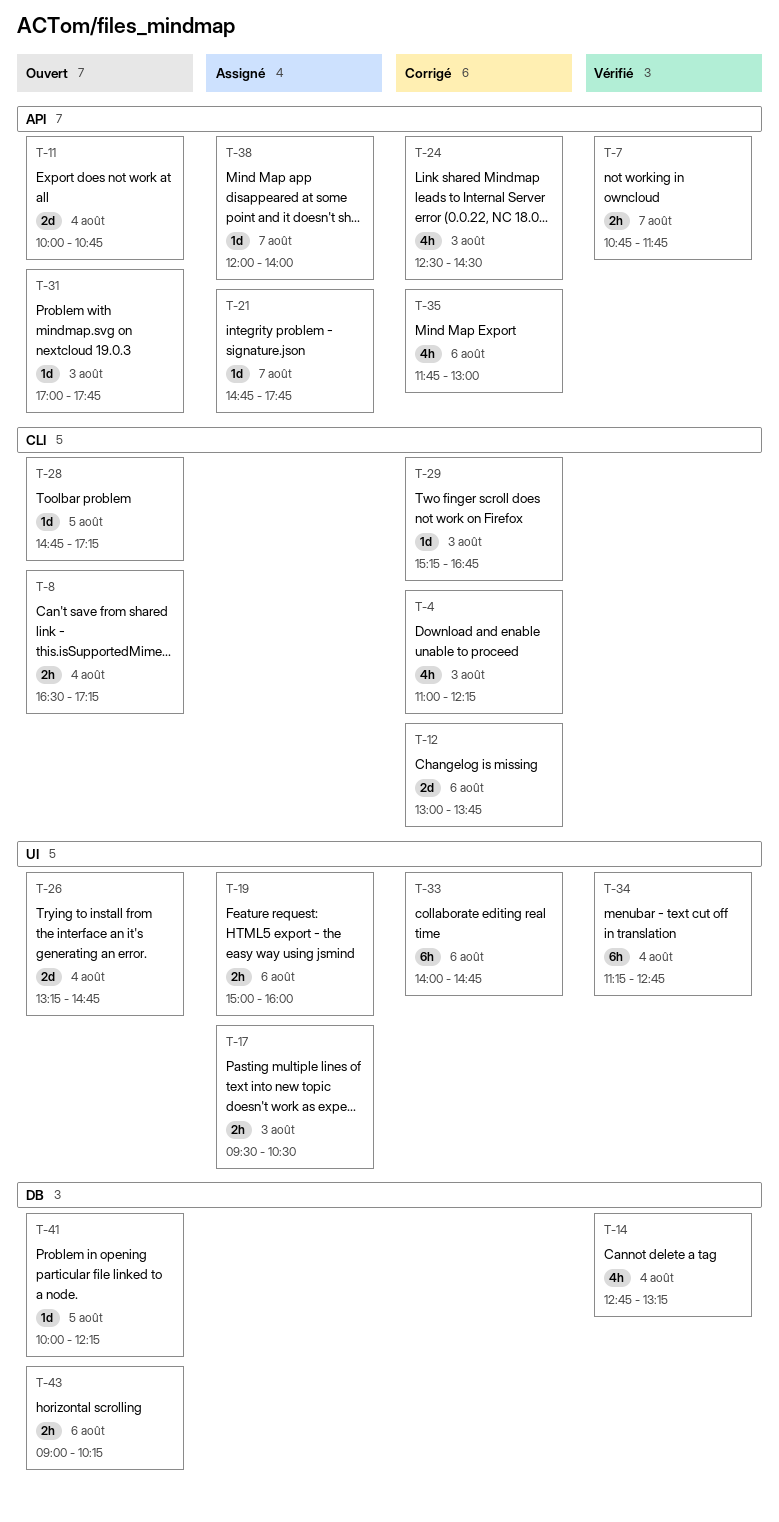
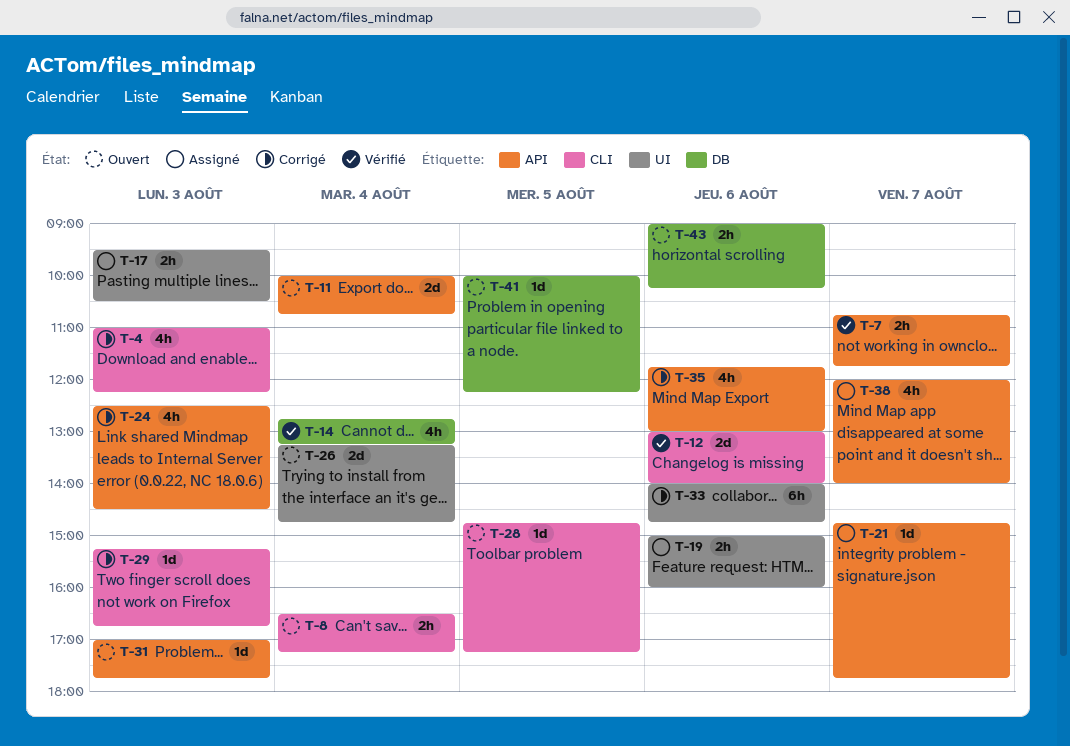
T-12, status: Corrigé -> Vérifié
T-12, ends: 13:45 -> 14:00
T-34: present -> none
T-38, estimate: 1d -> 4h

